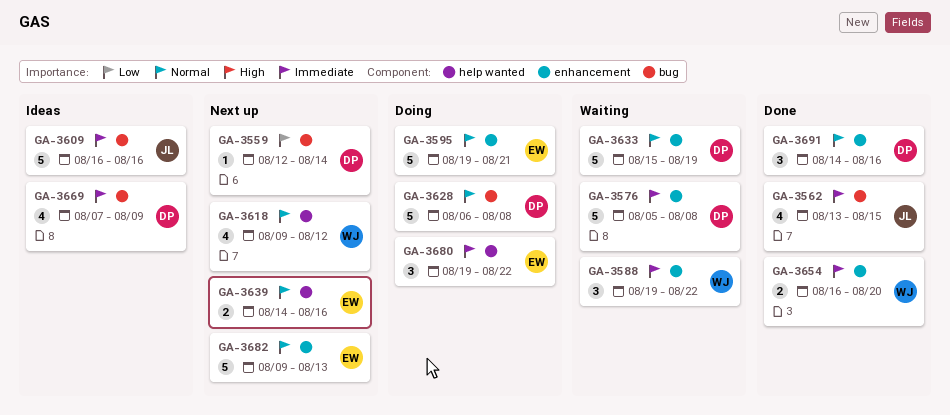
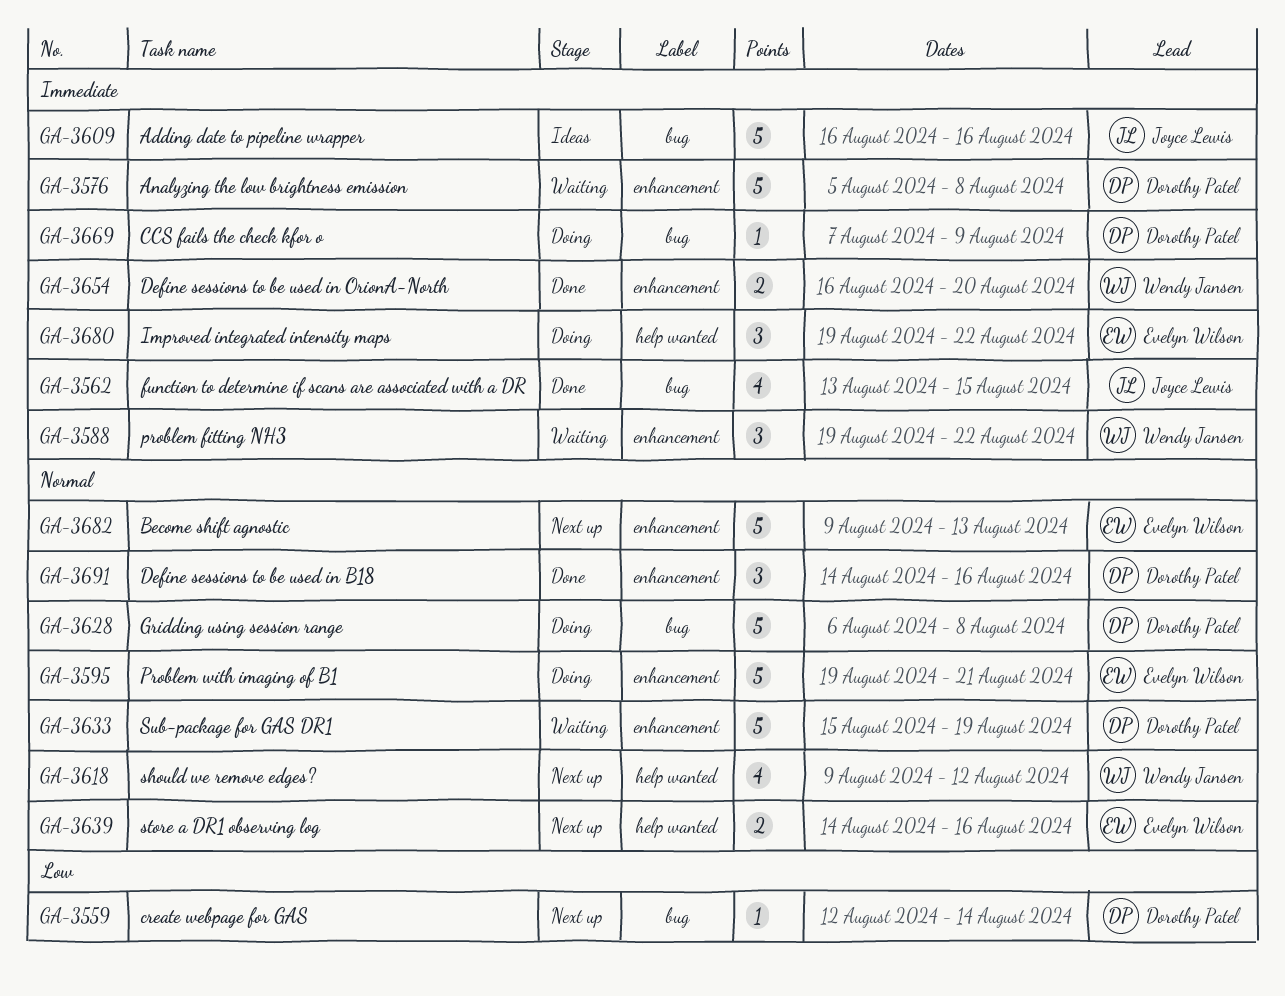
GA-3669, status: Ideas -> Doing
GA-3669, estimate: 4 -> 1

